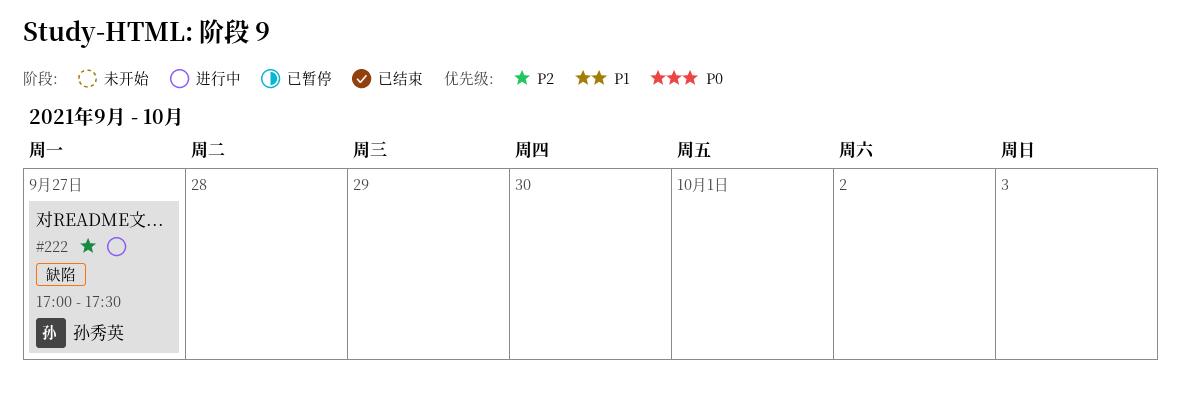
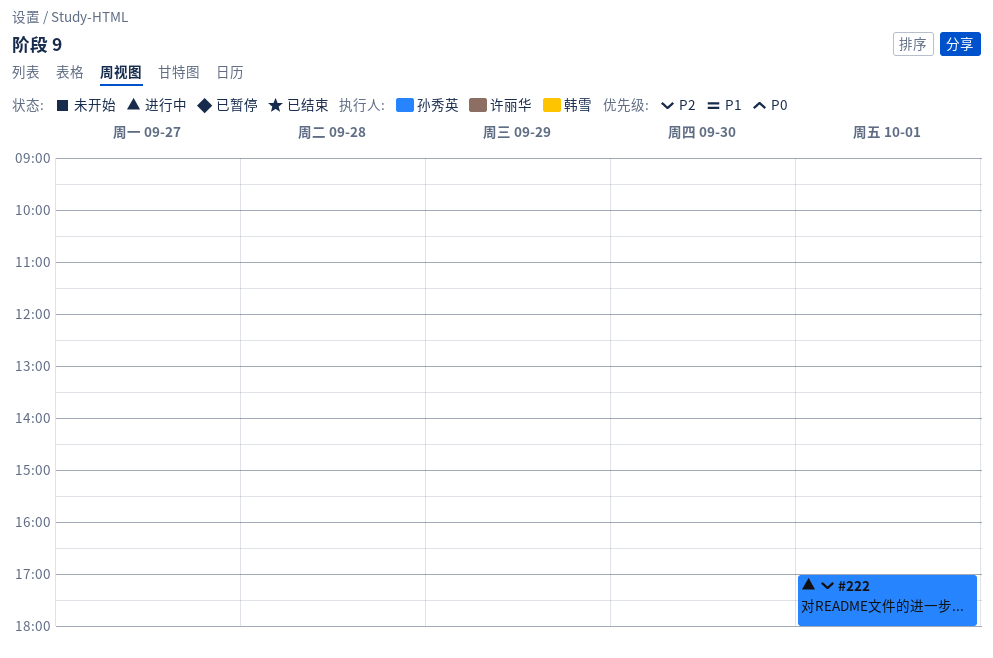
#222, day: Sep 27 -> Oct 1
#222, ends: 17:30 -> 18:00

